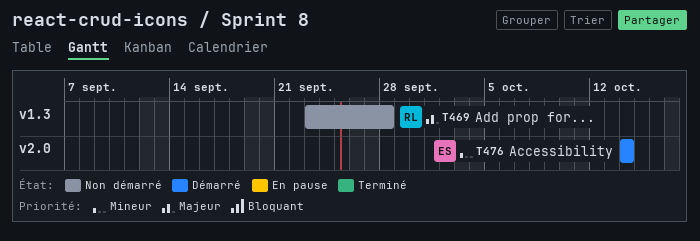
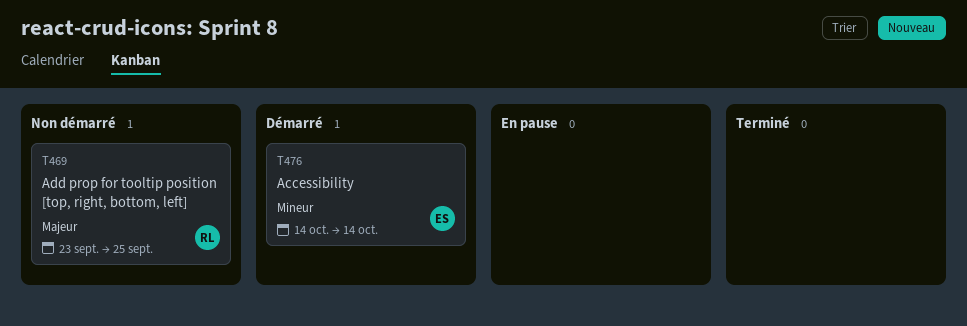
T469, due: Sep 28 -> Sep 25

